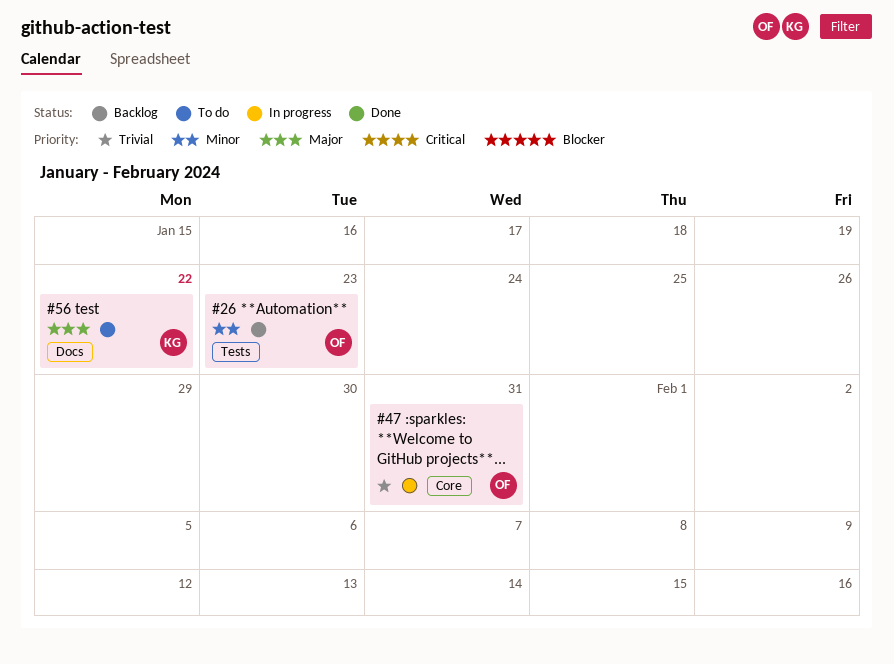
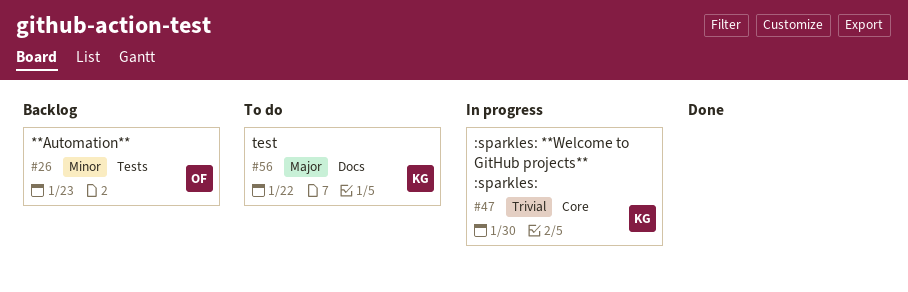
#47, owner: OF -> KG
#47, due: Jan 31 -> Jan 30

